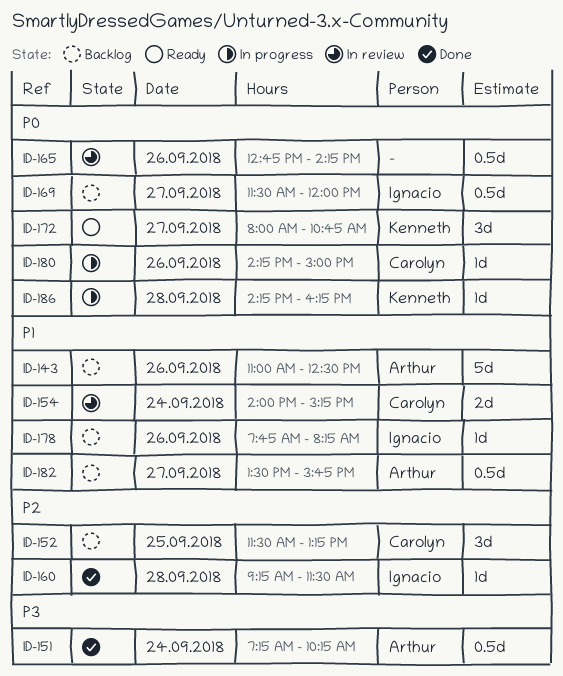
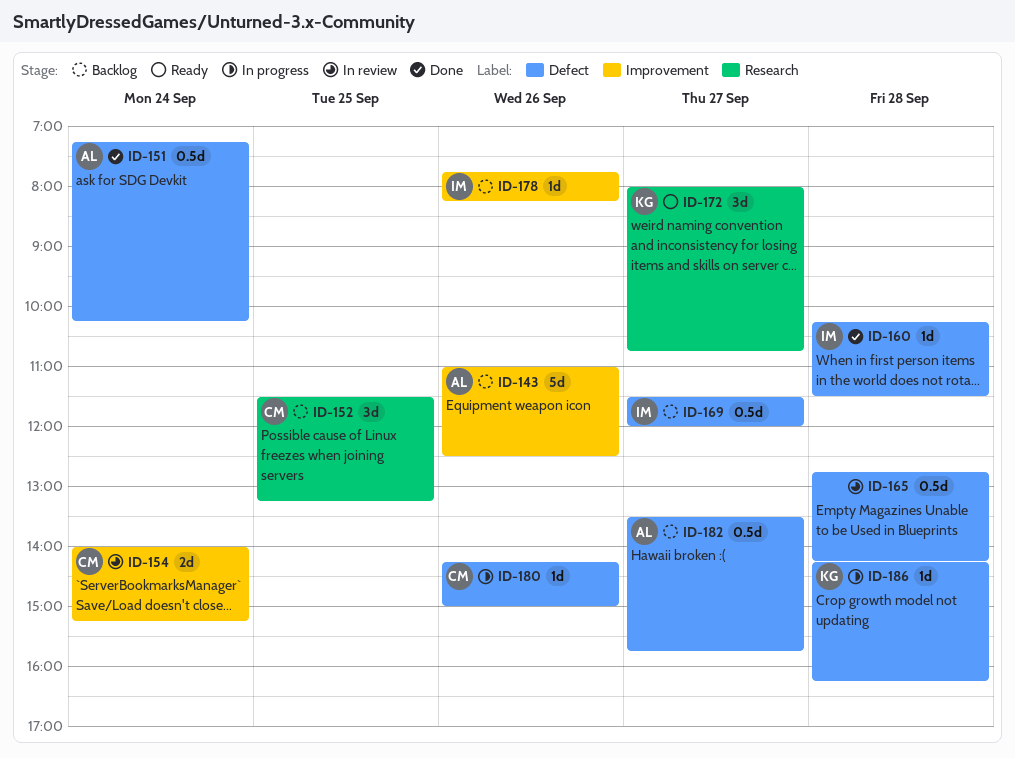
ID-160, begins: 09:15 -> 10:15
ID-165, day: Sep 26 -> Sep 28

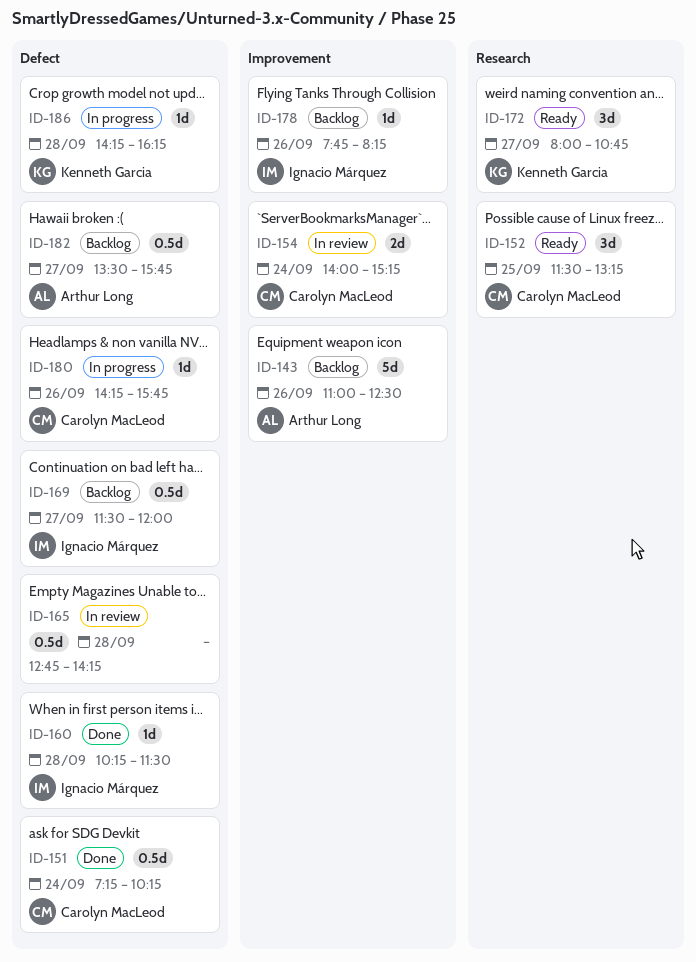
ID-151, owner: Arthur Long -> Carolyn MacLeod
ID-152, status: Backlog -> Ready
ID-180, ends: 15:00 -> 15:45

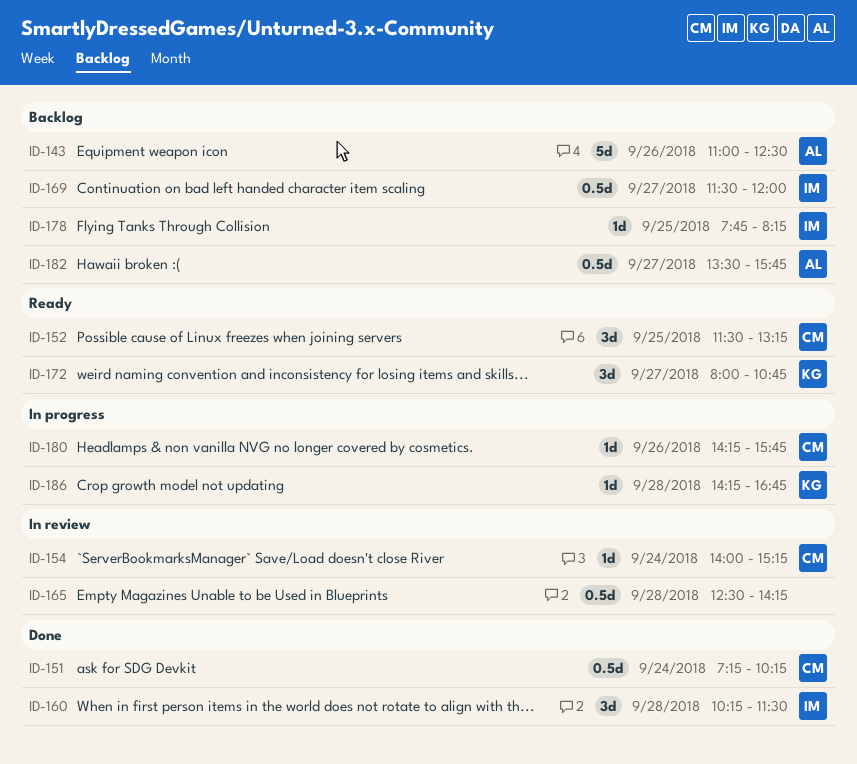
ID-154, estimate: 2d -> 1d
ID-160, estimate: 1d -> 3d
ID-165, begins: 12:45 -> 12:30
ID-178, day: Sep 26 -> Sep 25
ID-186, ends: 16:15 -> 16:45

